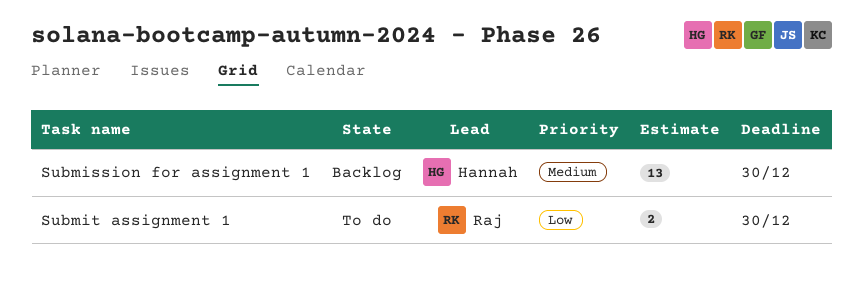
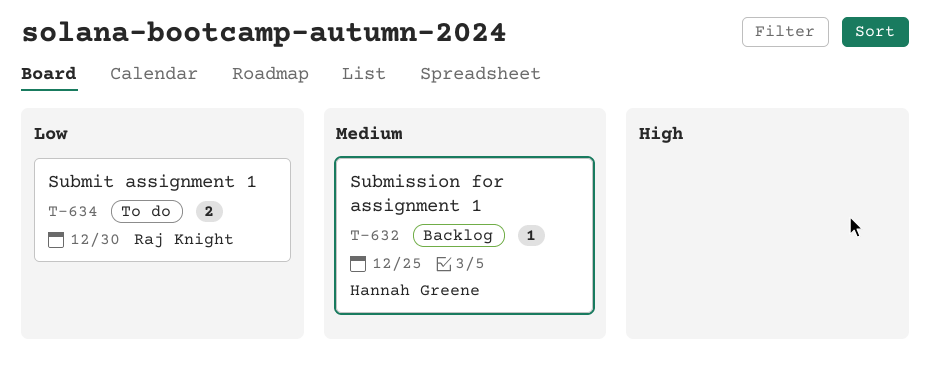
Submission for assignment 1, estimate: 13 -> 1
Submission for assignment 1, due: Dec 30 -> Dec 25

